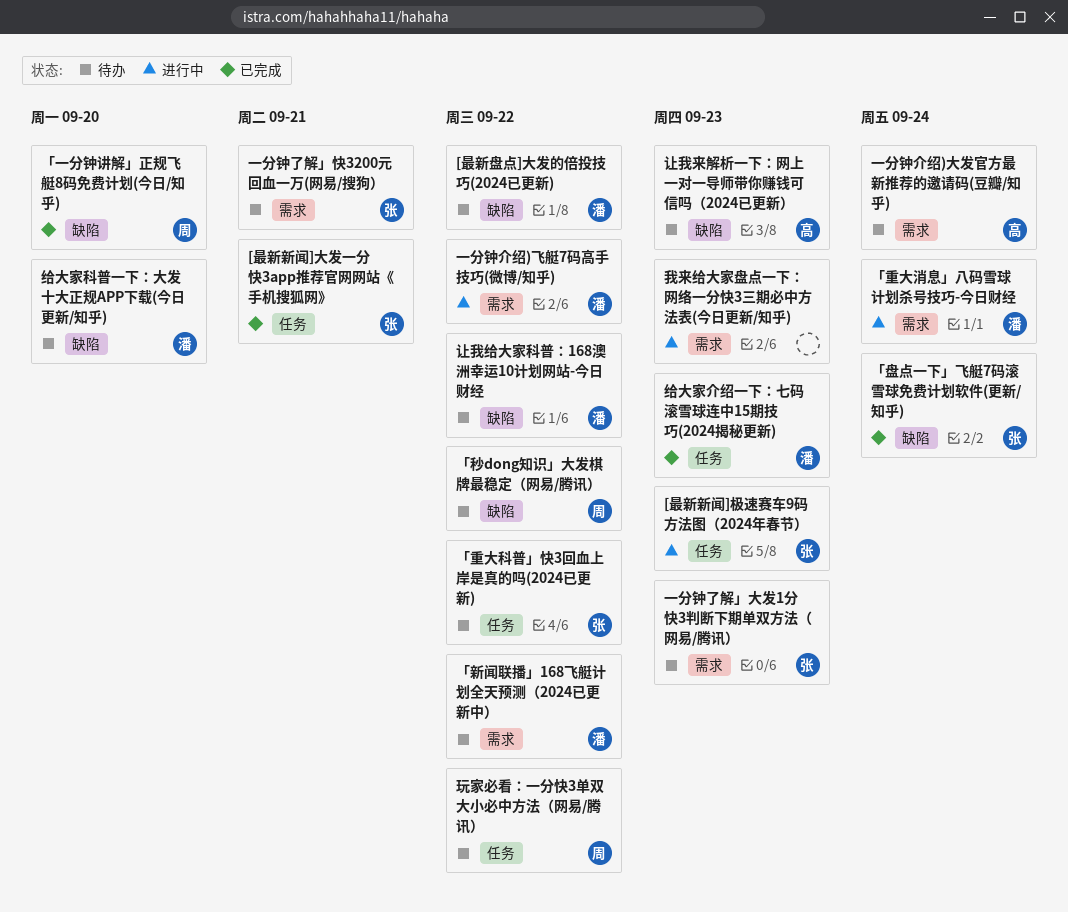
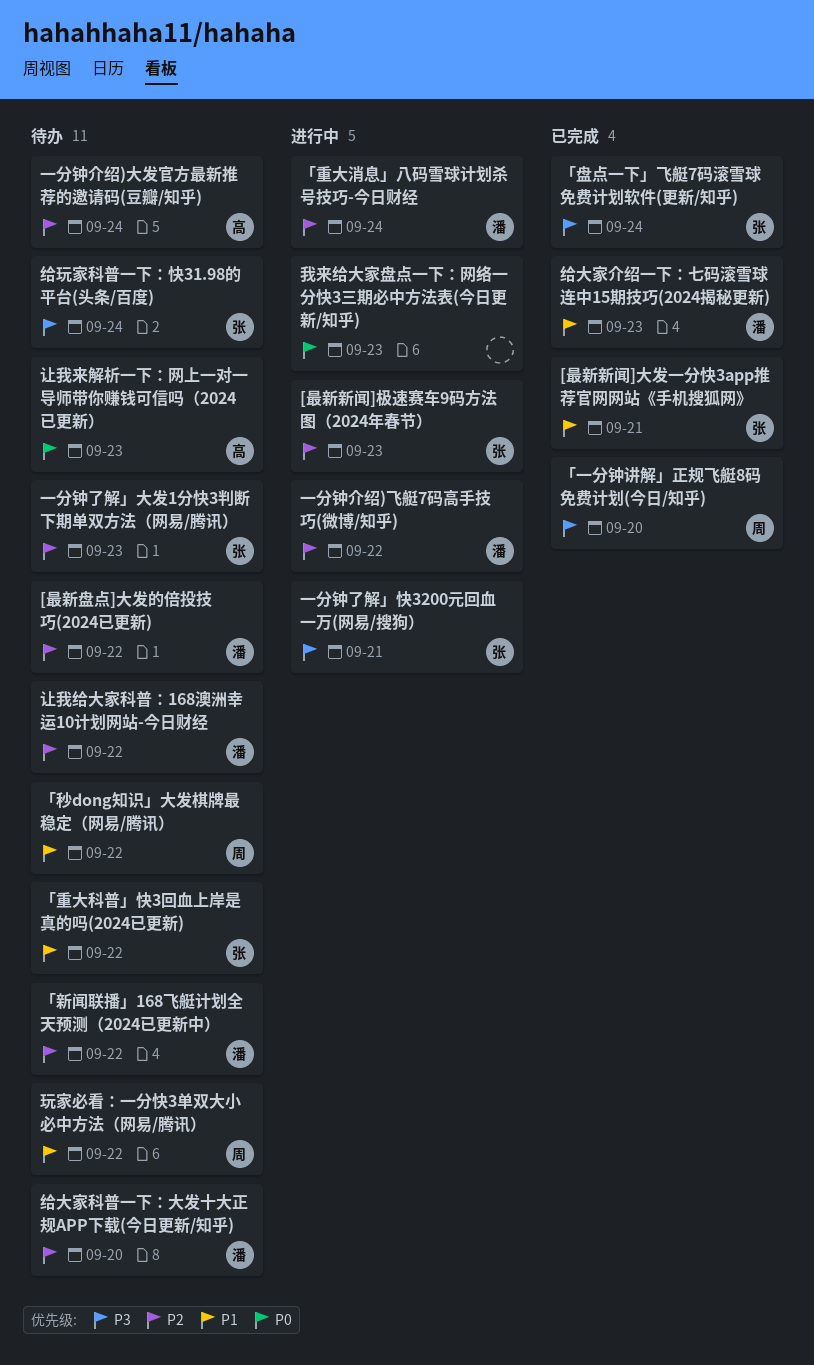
一分钟了解」快3200元回血一万(网易/搜狗）, status: 待办 -> 进行中
给玩家科普一下：快31.98的平台(头条/百度): none -> present

